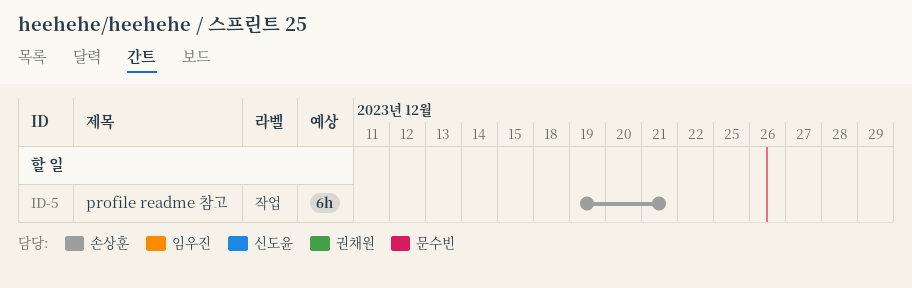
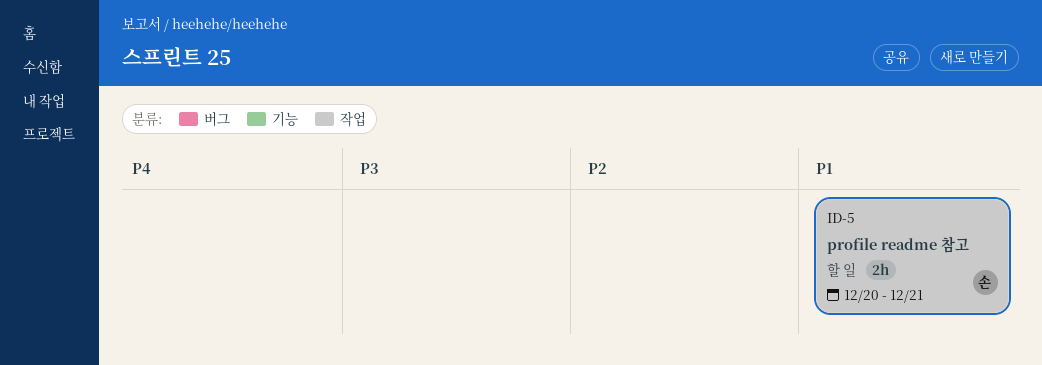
ID-5, estimate: 6h -> 2h
ID-5, start: Dec 19 -> Dec 20

